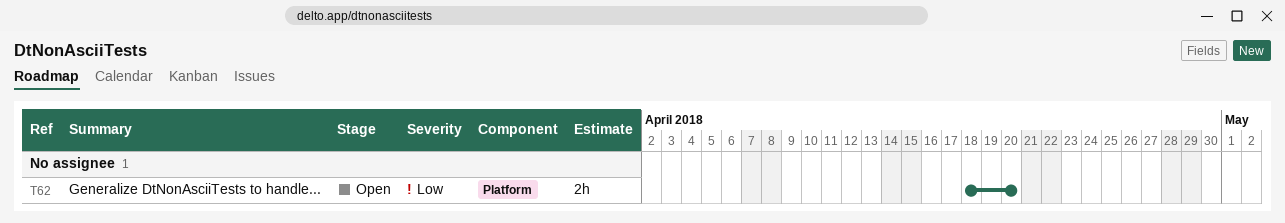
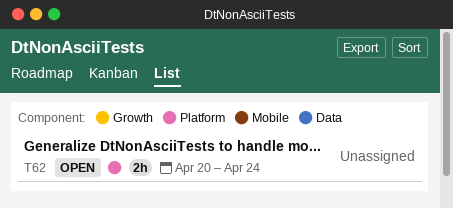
T62, start: Apr 18 -> Apr 20
T62, due: Apr 20 -> Apr 24

